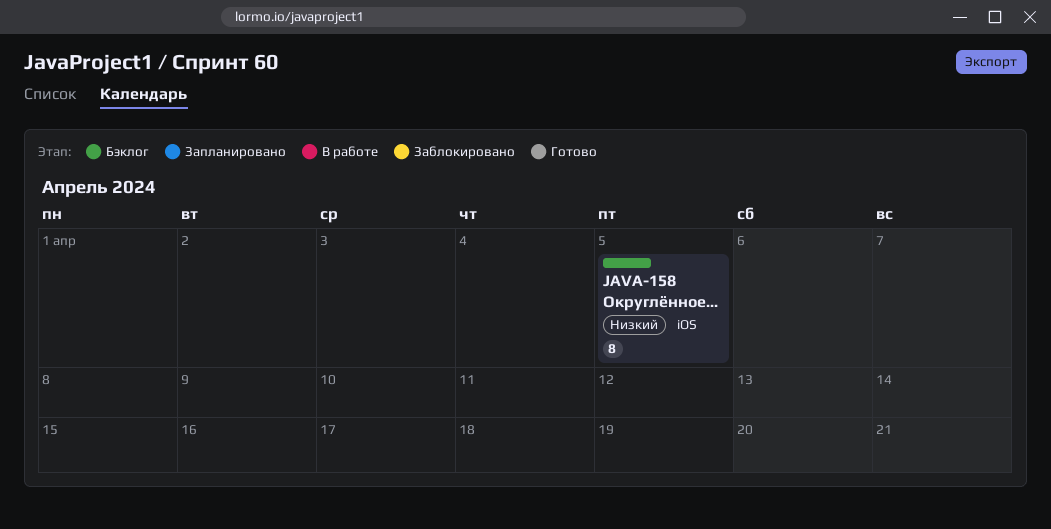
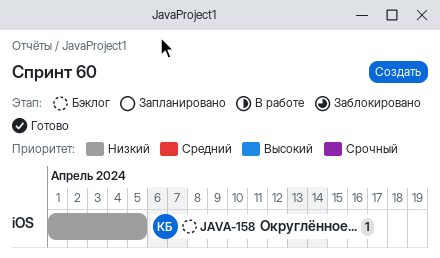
JAVA-158, estimate: 8 -> 1

